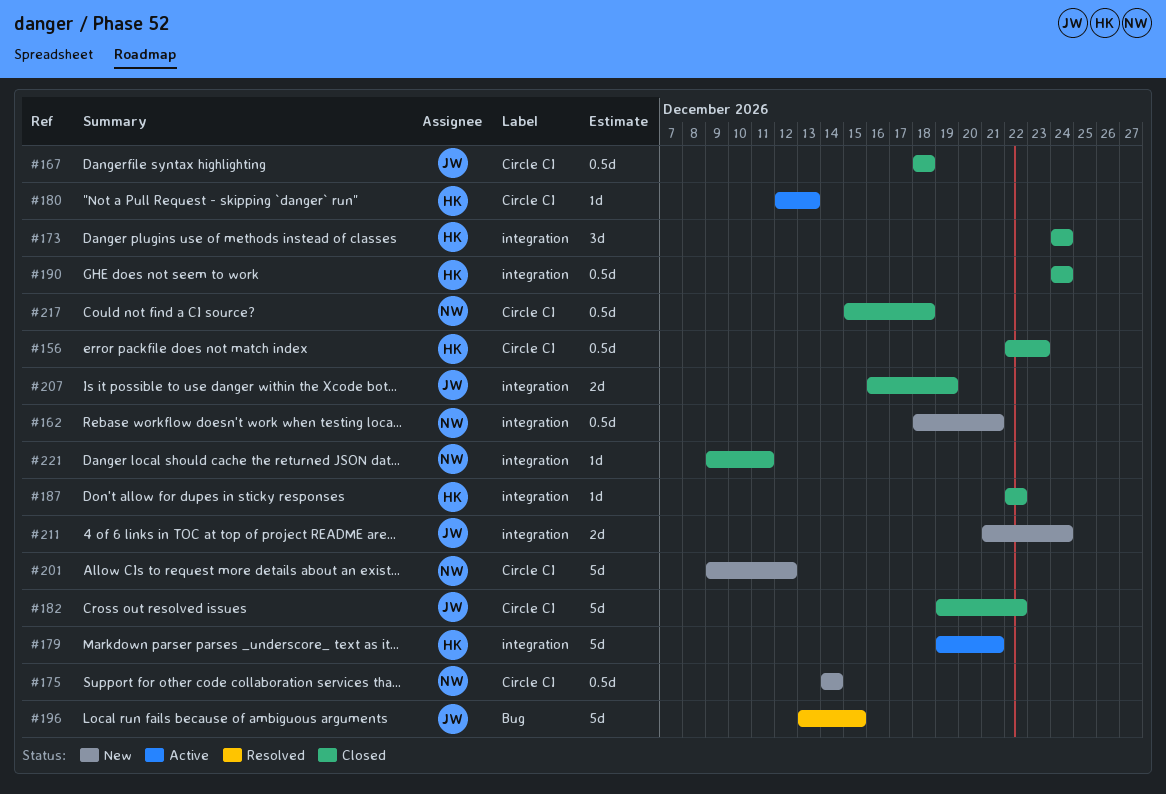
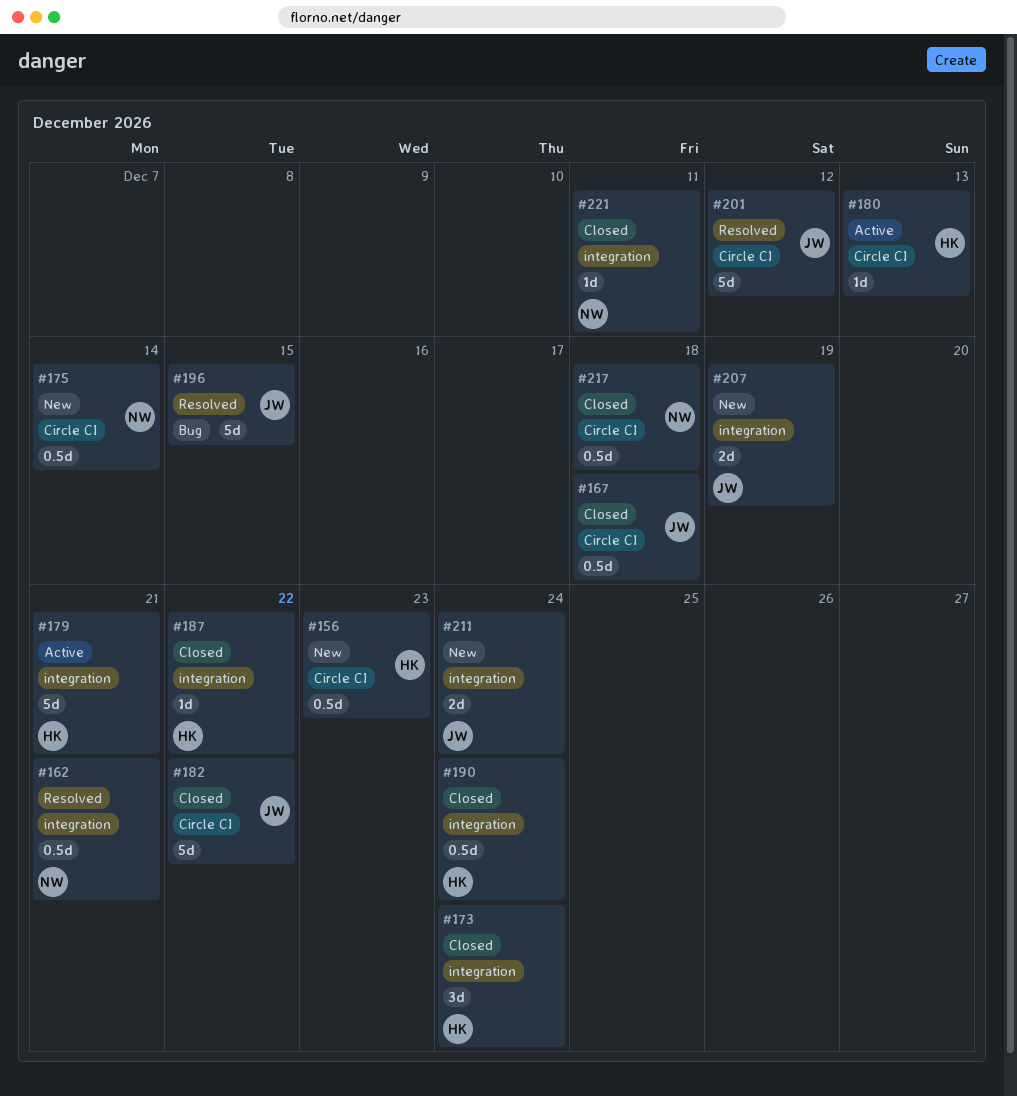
#156, status: Closed -> New
#162, status: New -> Resolved
#201, status: New -> Resolved
#201, owner: NW -> JW
#207, status: Closed -> New

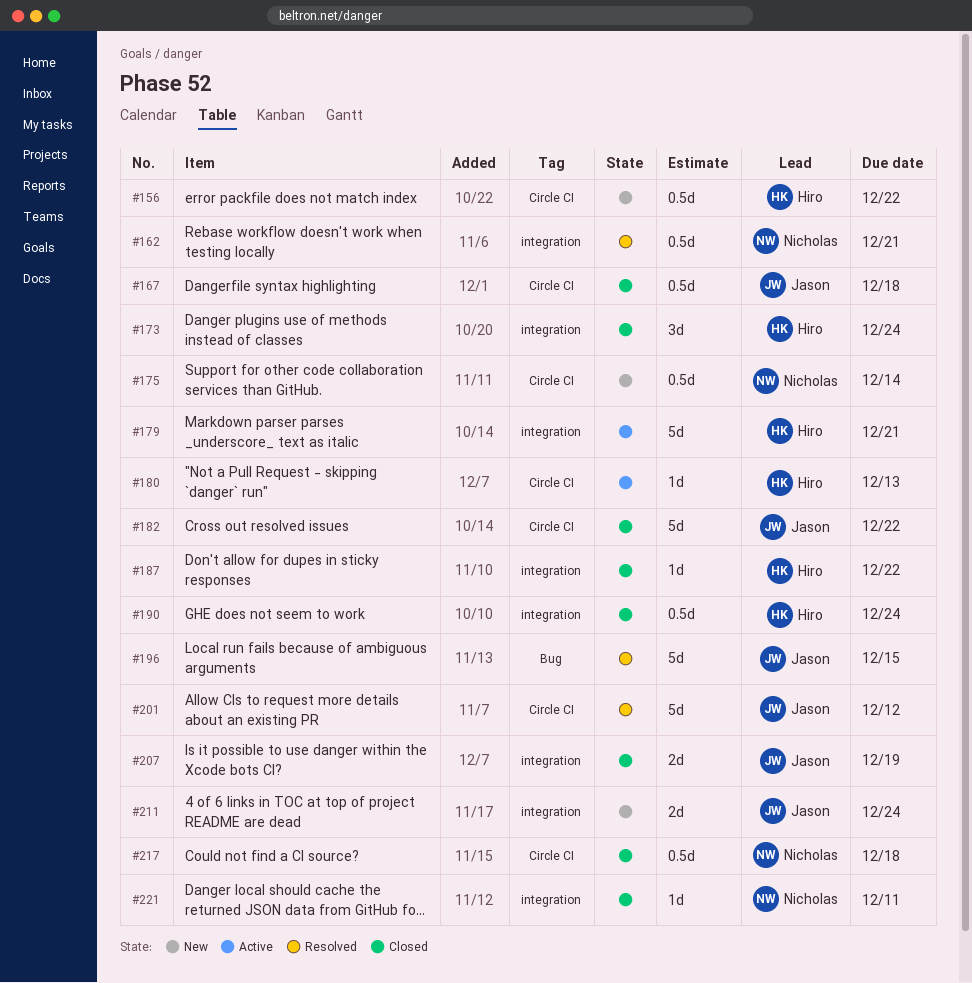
#156, due: Dec 23 -> Dec 22
#207, status: New -> Closed

